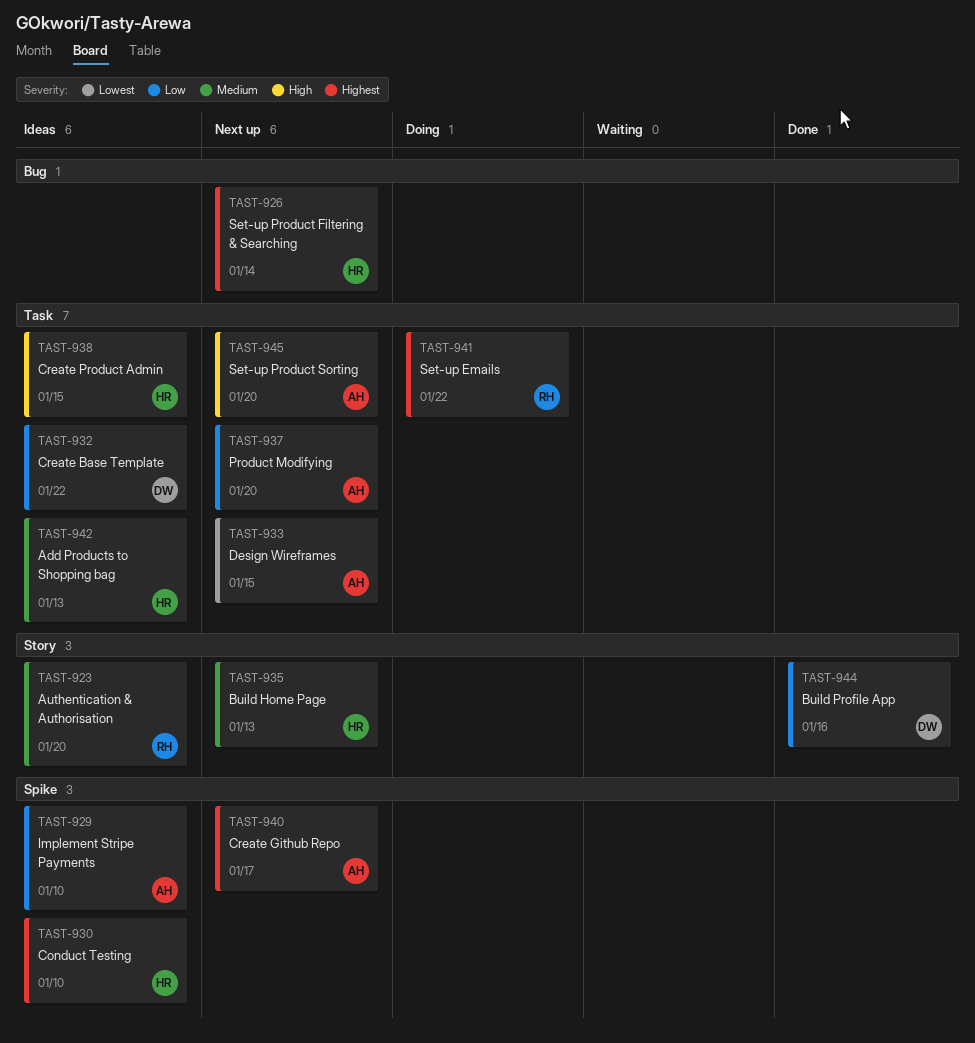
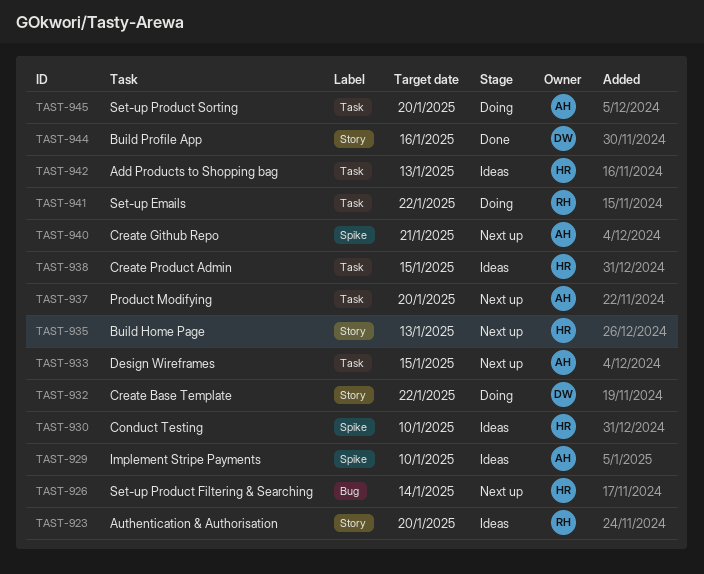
TAST-932, status: Ideas -> Doing
TAST-932, label: Task -> Story
TAST-940, due: Jan 17 -> Jan 21
TAST-945, status: Next up -> Doing

